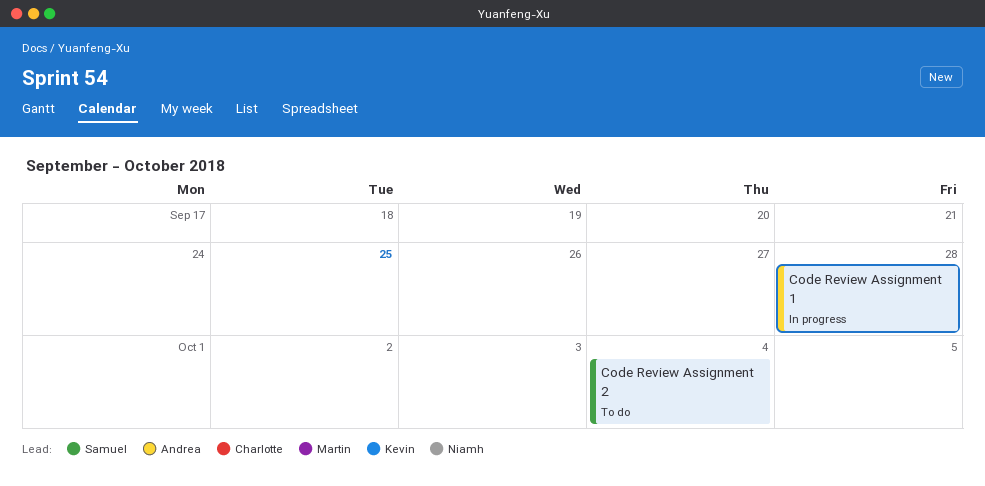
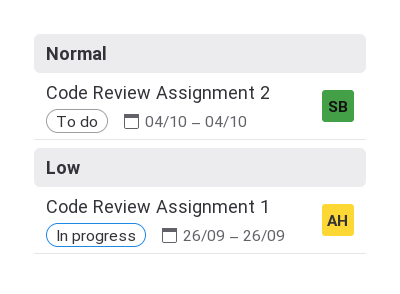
Code Review Assignment 1, due: Sep 28 -> Sep 26

